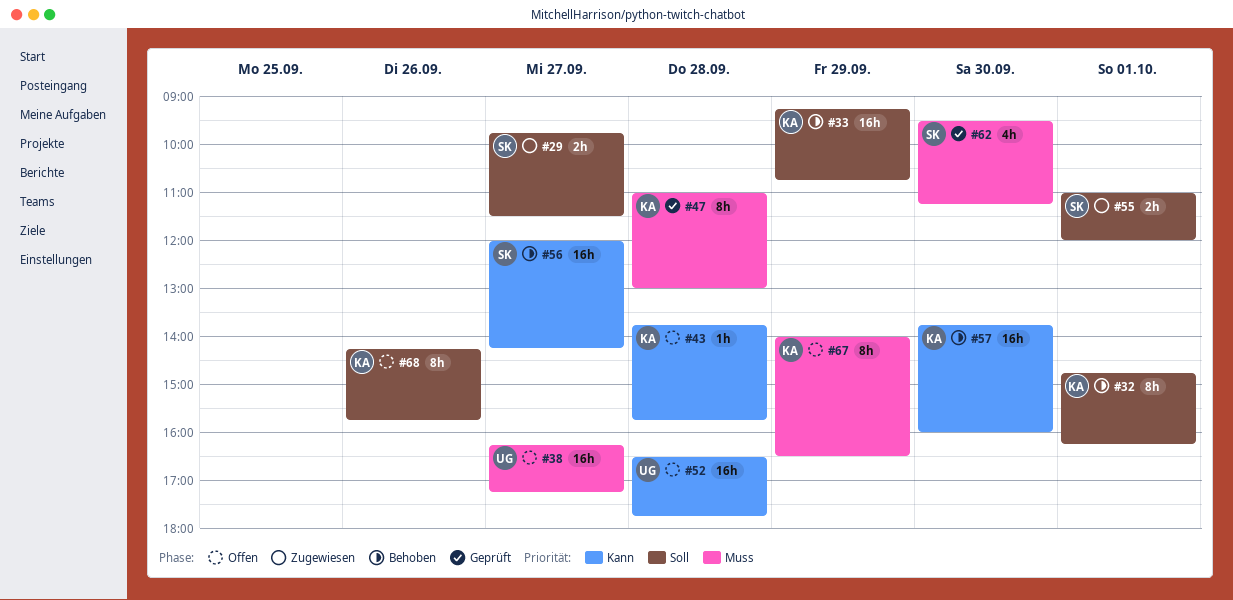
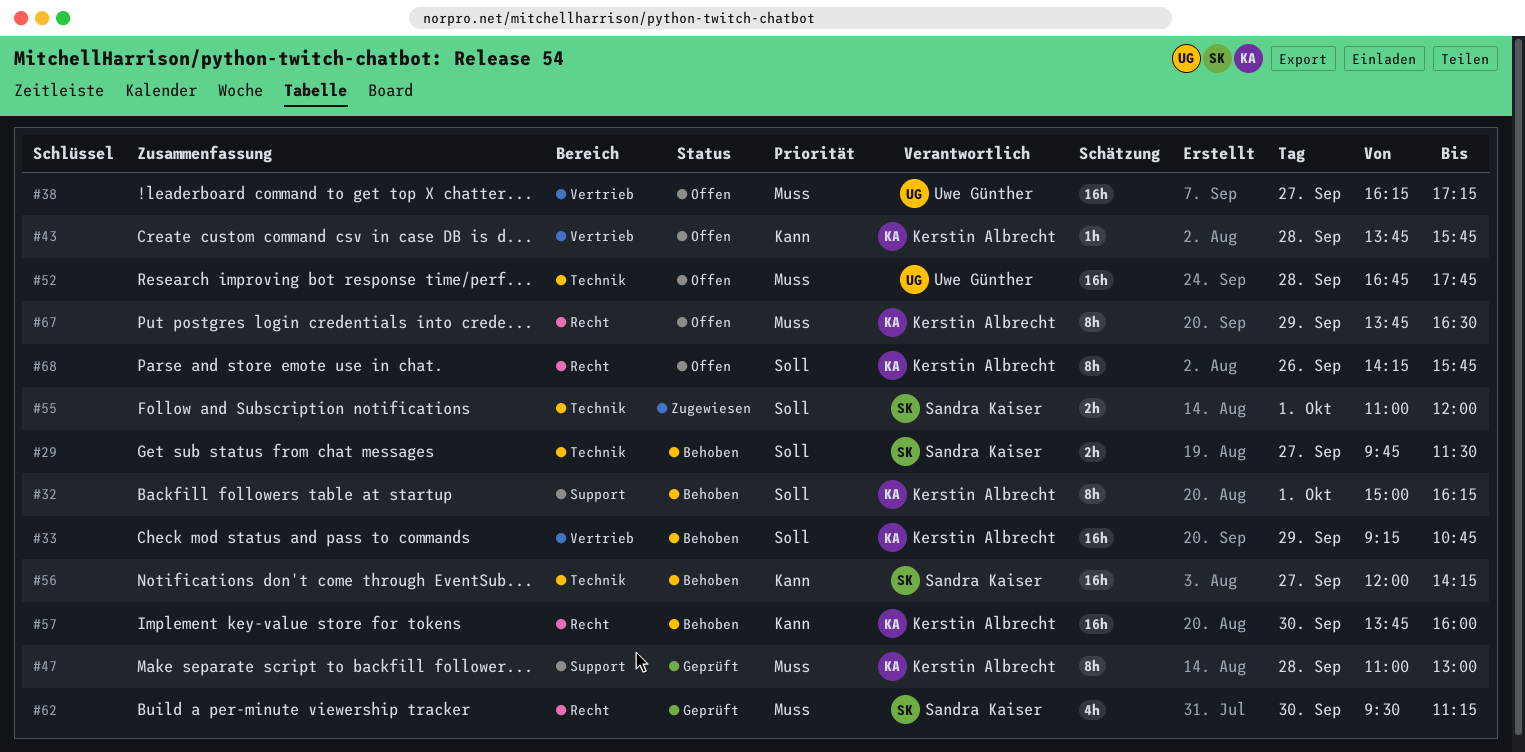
#29, status: Zugewiesen -> Behoben
#32, begins: 14:45 -> 15:00
#52, priority: Kann -> Muss
#52, begins: 16:30 -> 16:45
#67, begins: 14:00 -> 13:45

